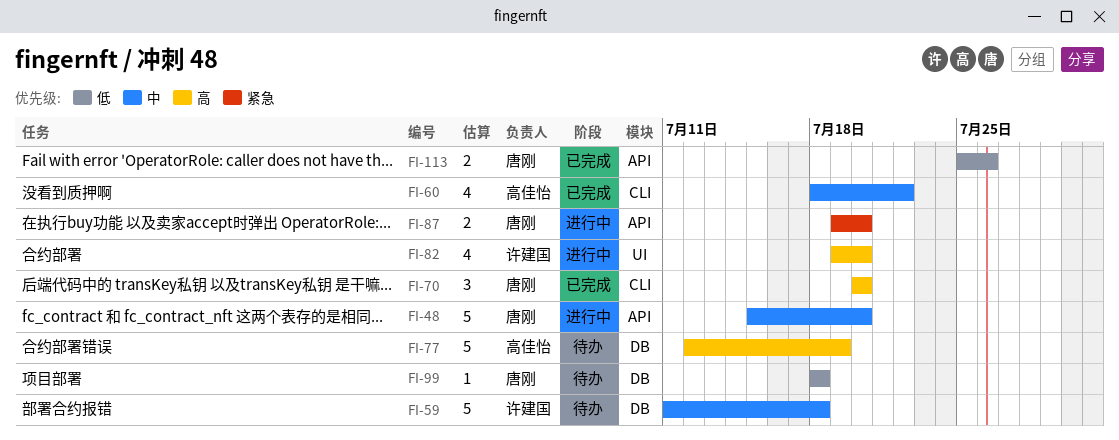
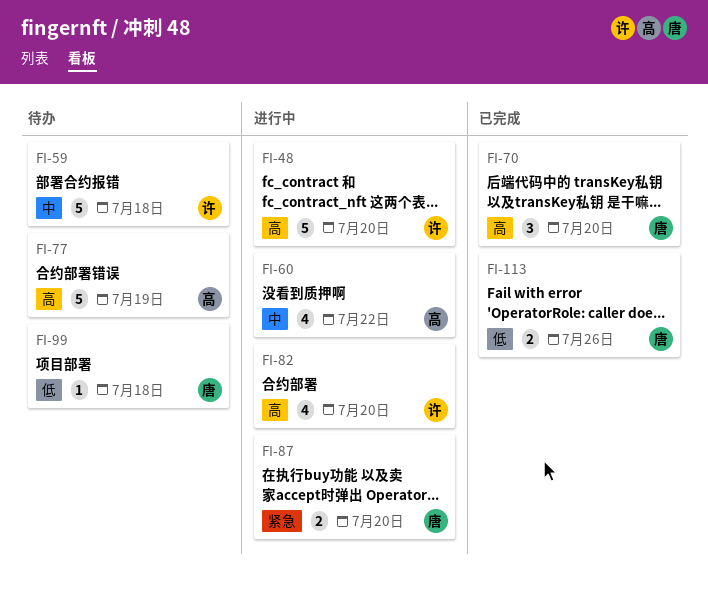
FI-48, owner: 唐刚 -> 许建国
FI-48, priority: 中 -> 高
FI-60, status: 已完成 -> 进行中

